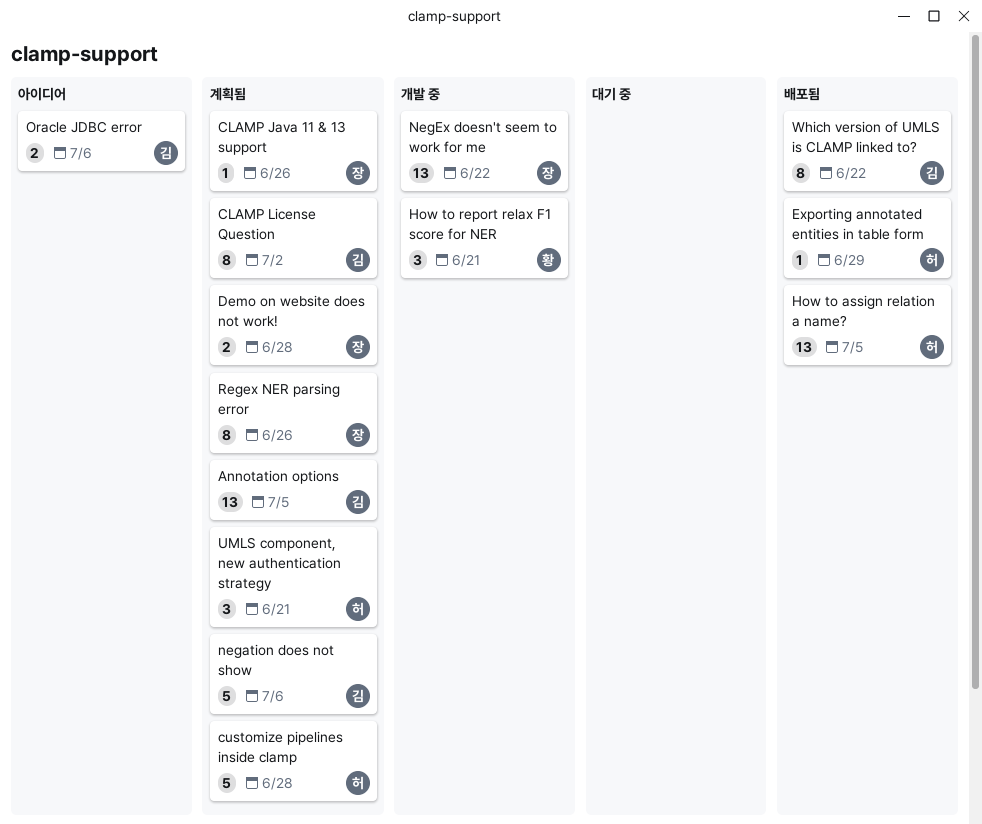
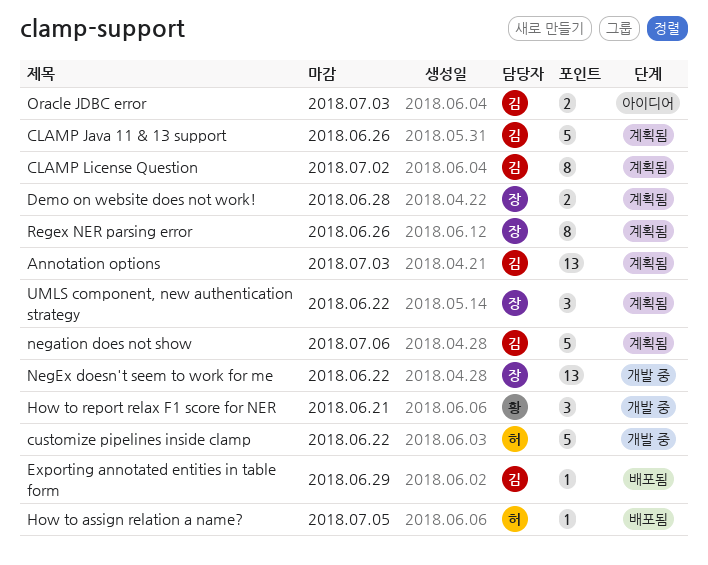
Annotation options, due: Jul 5 -> Jul 3
CLAMP Java 11 & 13 support, owner: 장 -> 김
CLAMP Java 11 & 13 support, estimate: 1 -> 5
customize pipelines inside clamp, status: 계획됨 -> 개발 중
customize pipelines inside clamp, due: Jun 28 -> Jun 22
Exporting annotated entities in table form, owner: 허 -> 김
How to assign relation a name?, estimate: 13 -> 1
Oracle JDBC error, due: Jul 6 -> Jul 3
UMLS component, new authentication strategy, owner: 허 -> 장
UMLS component, new authentication strategy, due: Jun 21 -> Jun 22
Which version of UMLS is CLAMP linked to?: present -> none

